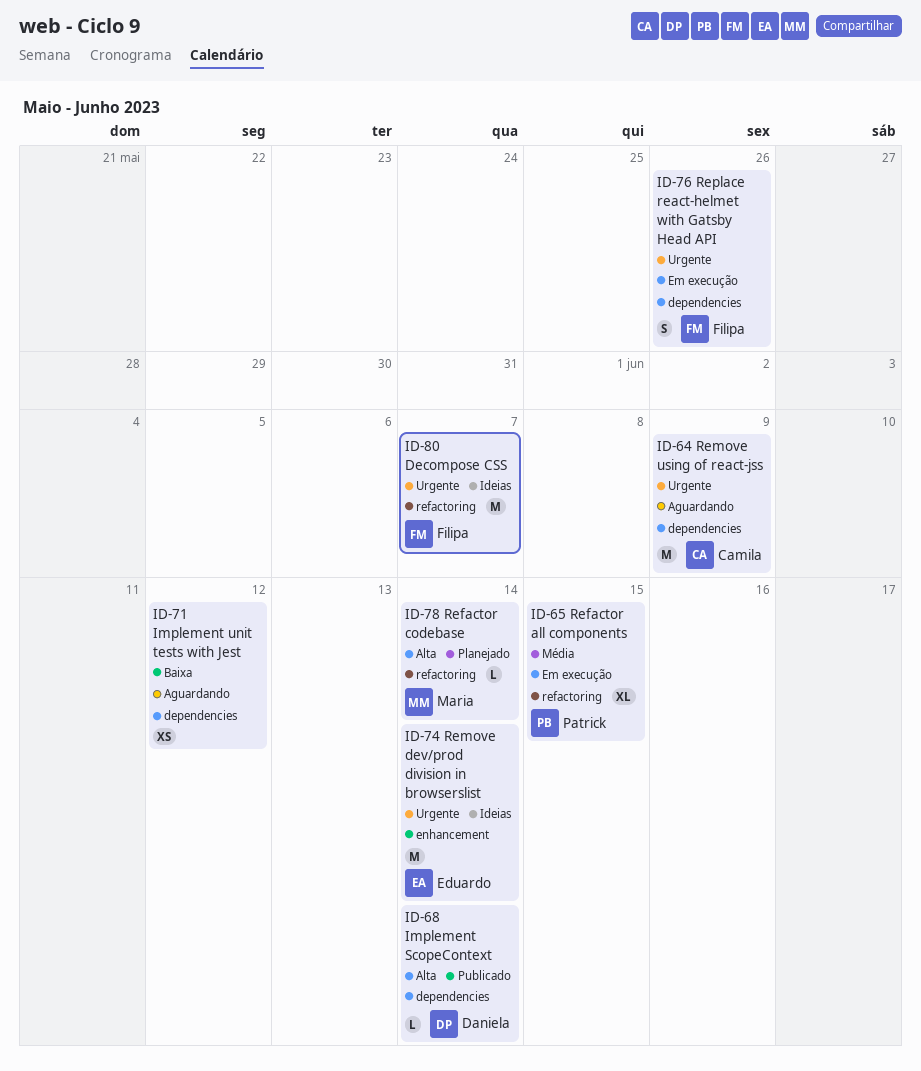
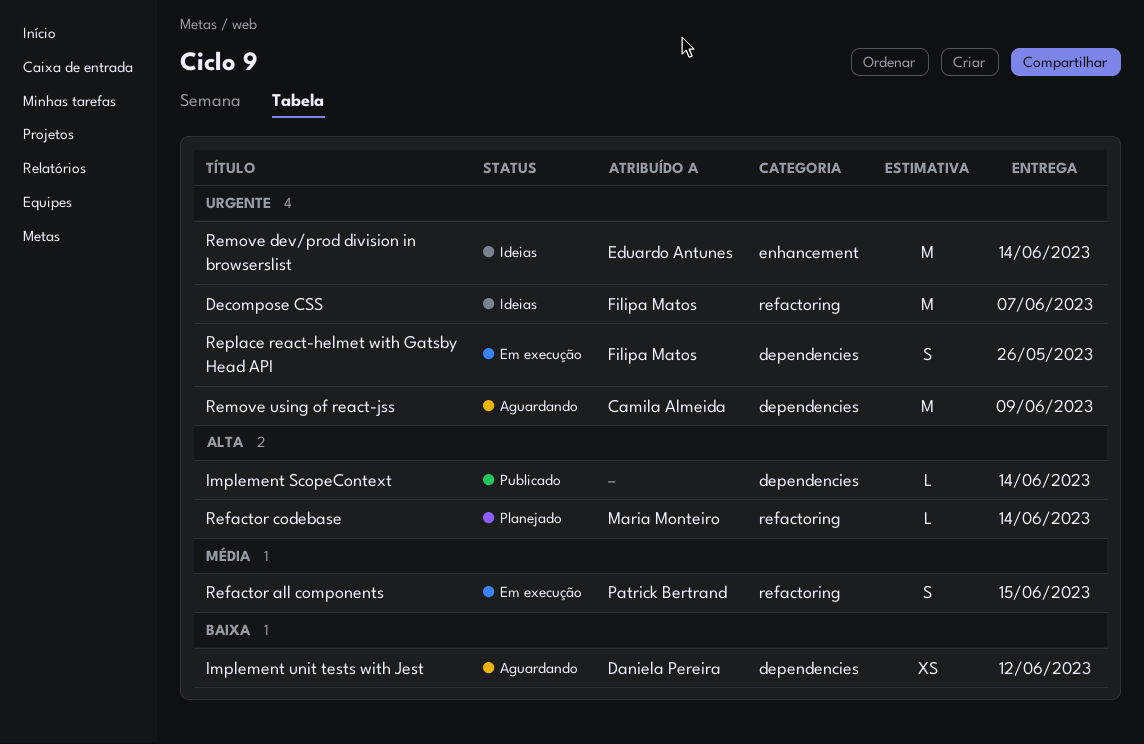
Implement ScopeContext, owner: Daniela Pereira -> none
Implement unit tests with Jest, owner: none -> Daniela Pereira
Refactor all components, estimate: XL -> S

